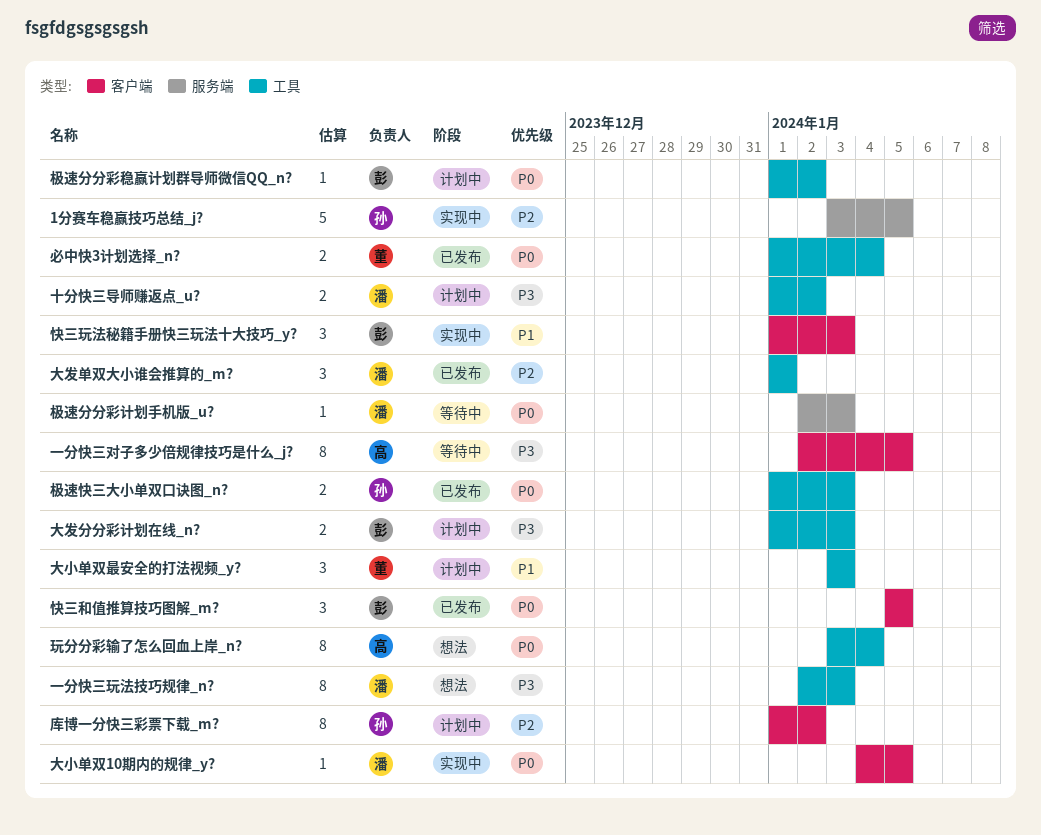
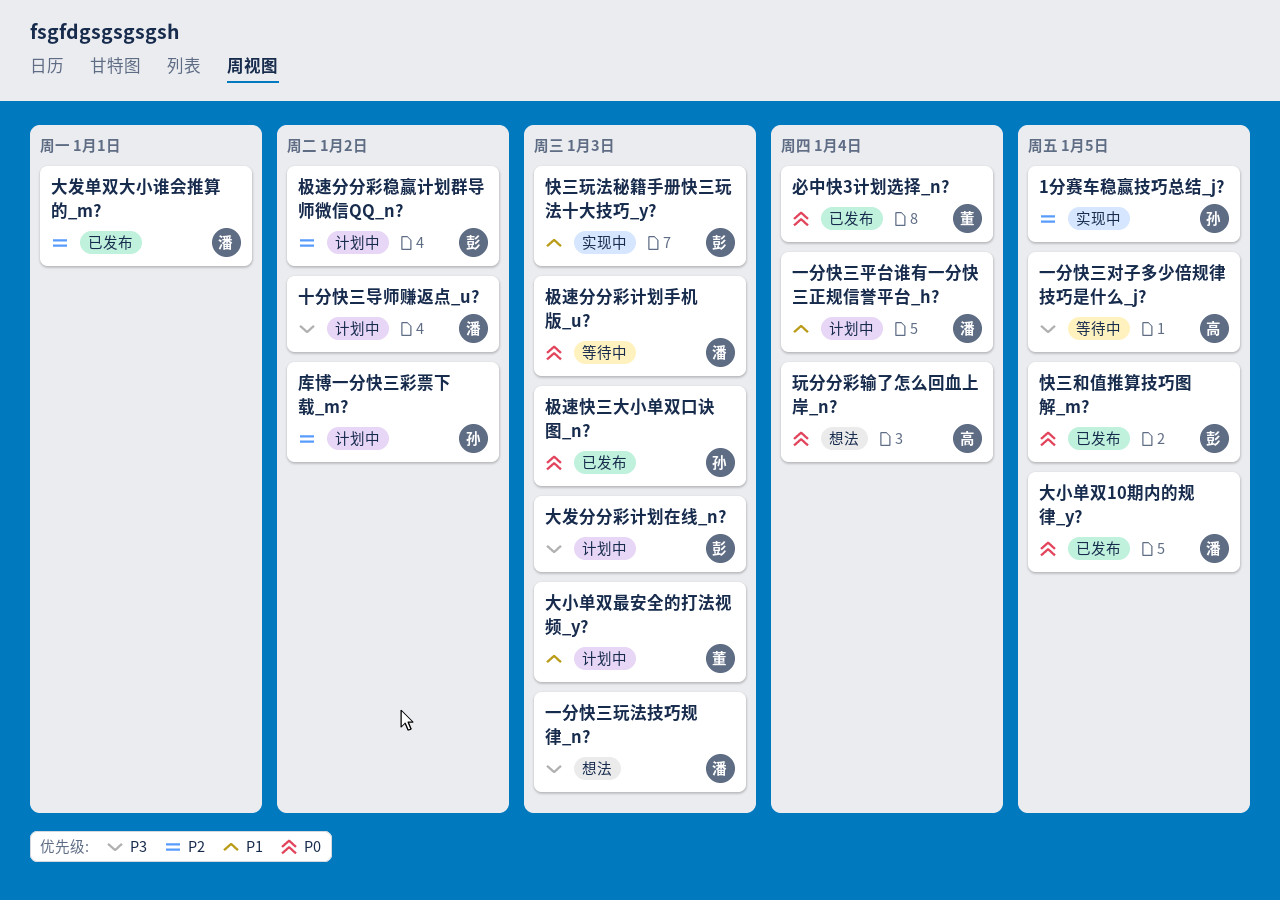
一分快三平台谁有一分快三正规信誉平台_h?: none -> present
大小单双10期内的规律_y?, status: 实现中 -> 已发布
极速分分彩稳赢计划群导师微信QQ_n?, priority: P0 -> P2

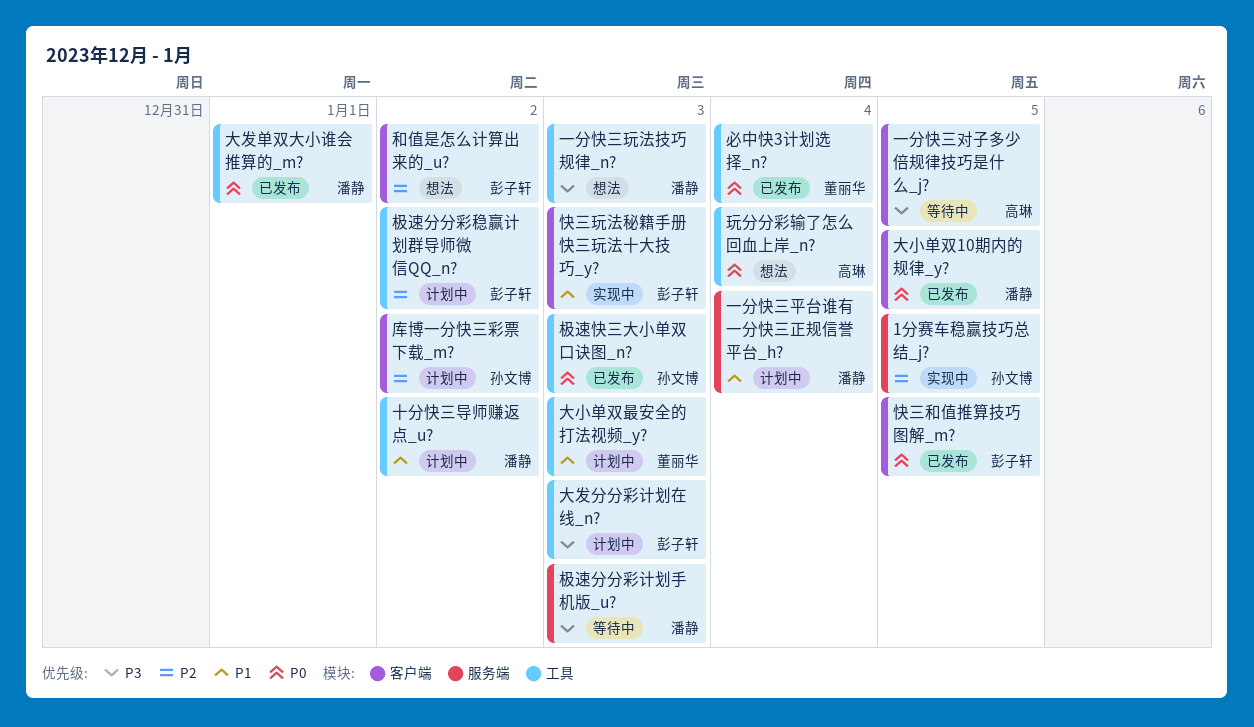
十分快三导师赚返点_u?, priority: P3 -> P1
和值是怎么计算出来的_u?: none -> present
大发单双大小谁会推算的_m?, priority: P2 -> P0
极速分分彩计划手机版_u?, priority: P0 -> P3

